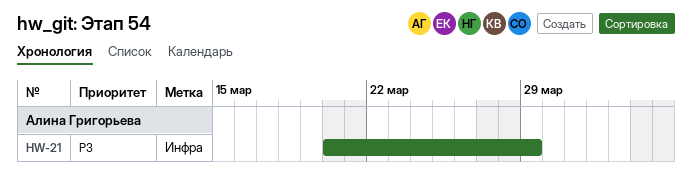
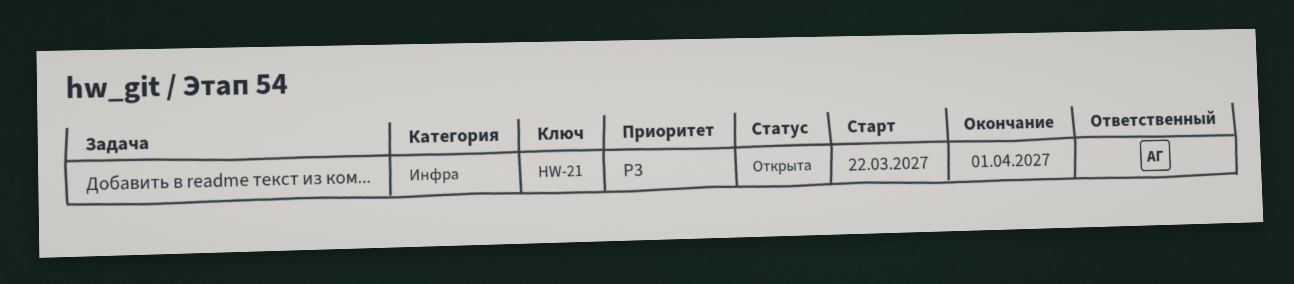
HW-21, start: Mar 20 -> Mar 22
HW-21, due: Mar 29 -> Apr 1

